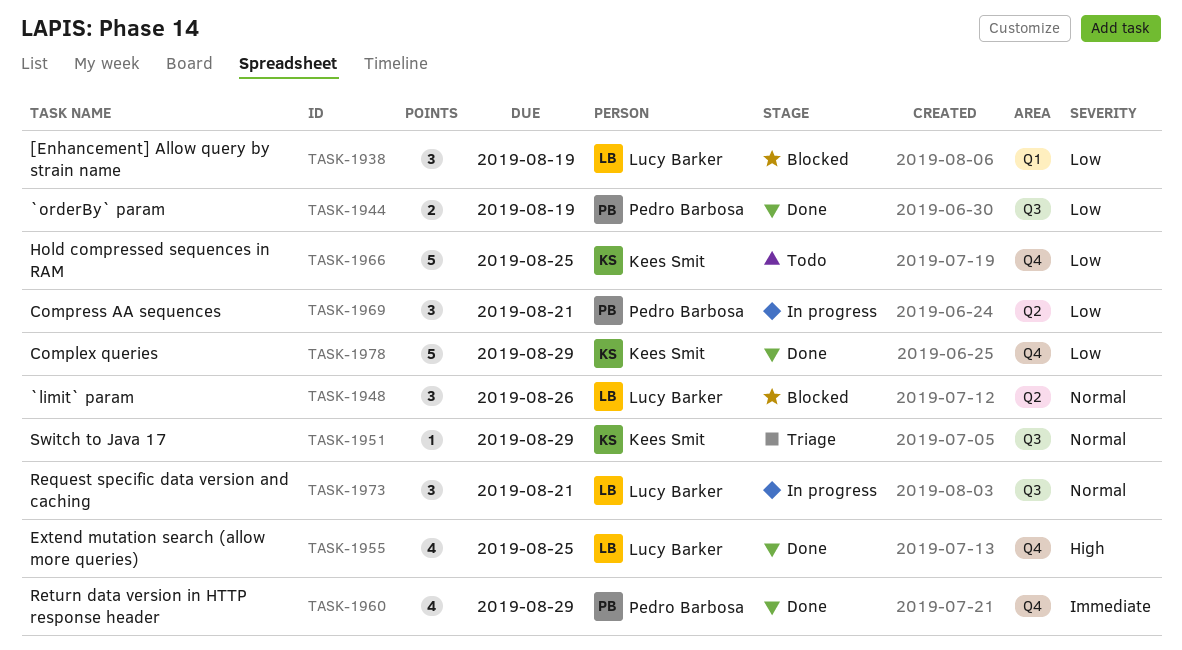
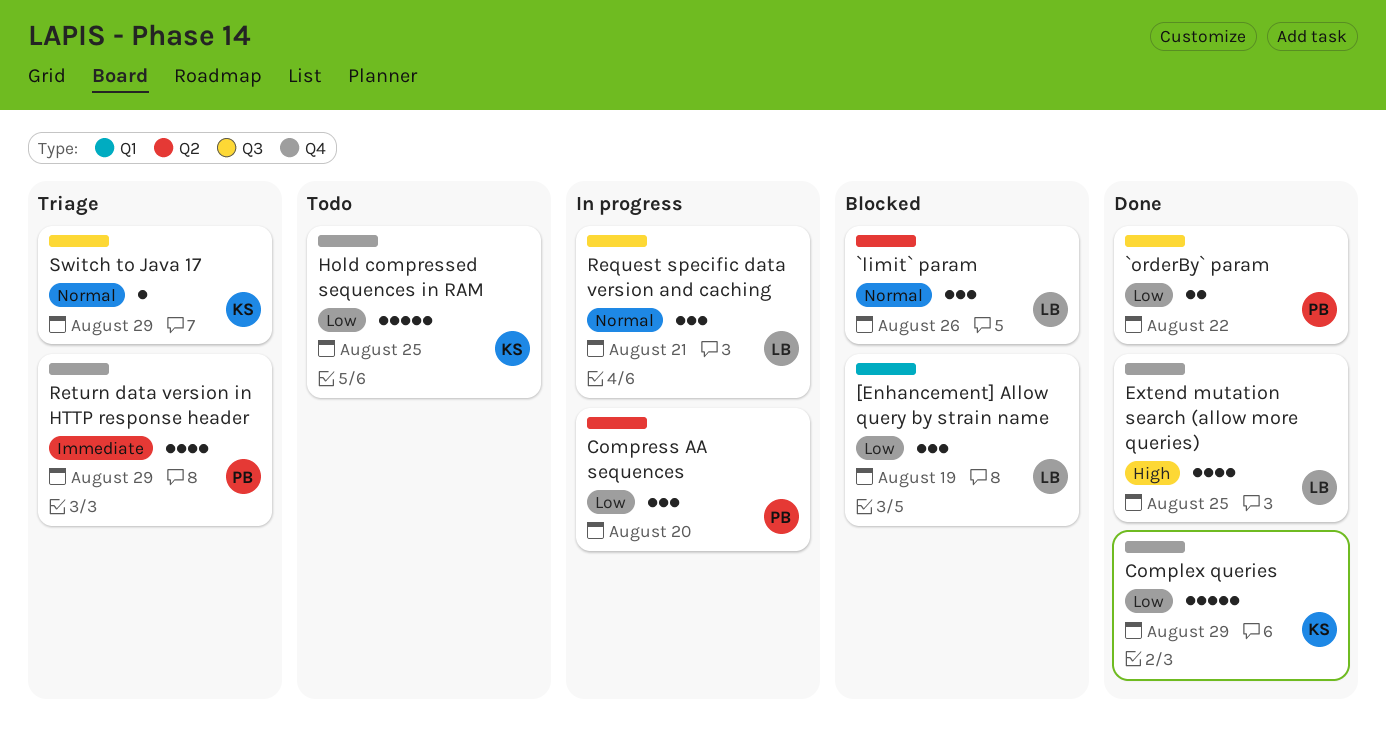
`orderBy` param, due: Aug 19 -> Aug 22
Compress AA sequences, due: Aug 21 -> Aug 20
Return data version in HTTP response header, status: Done -> Triage

